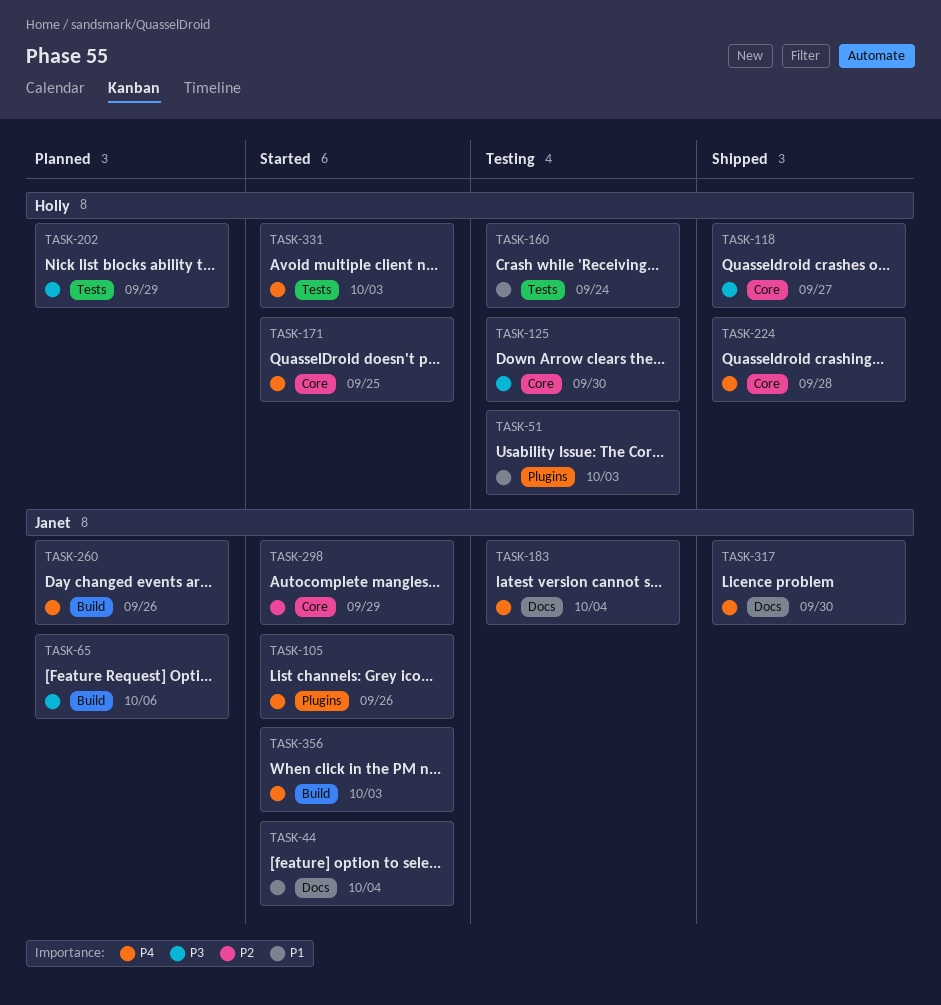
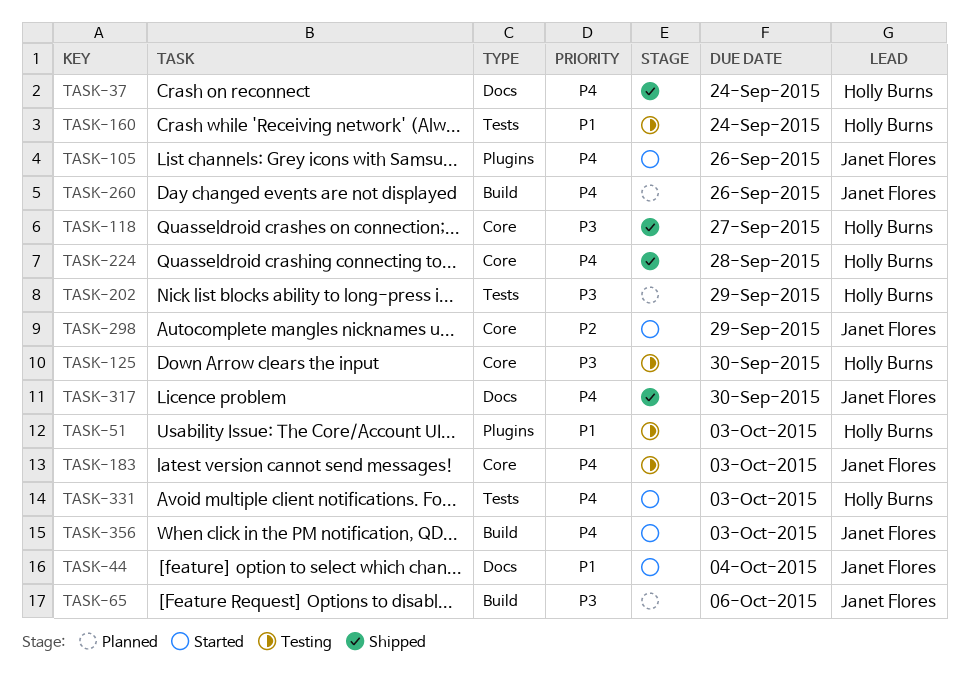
TASK-37: none -> present
TASK-171: present -> none
TASK-183, label: Docs -> Core
TASK-183, due: Oct 4 -> Oct 3

